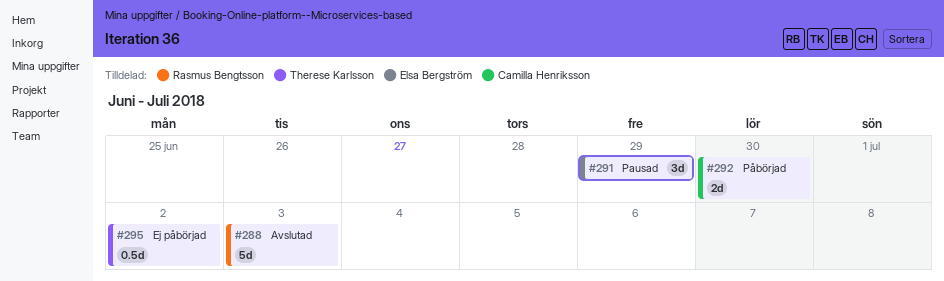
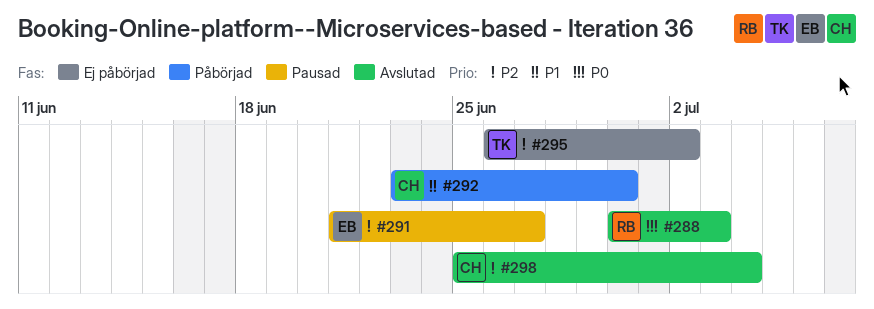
#291, due: Jun 29 -> Jun 27
#298: none -> present

